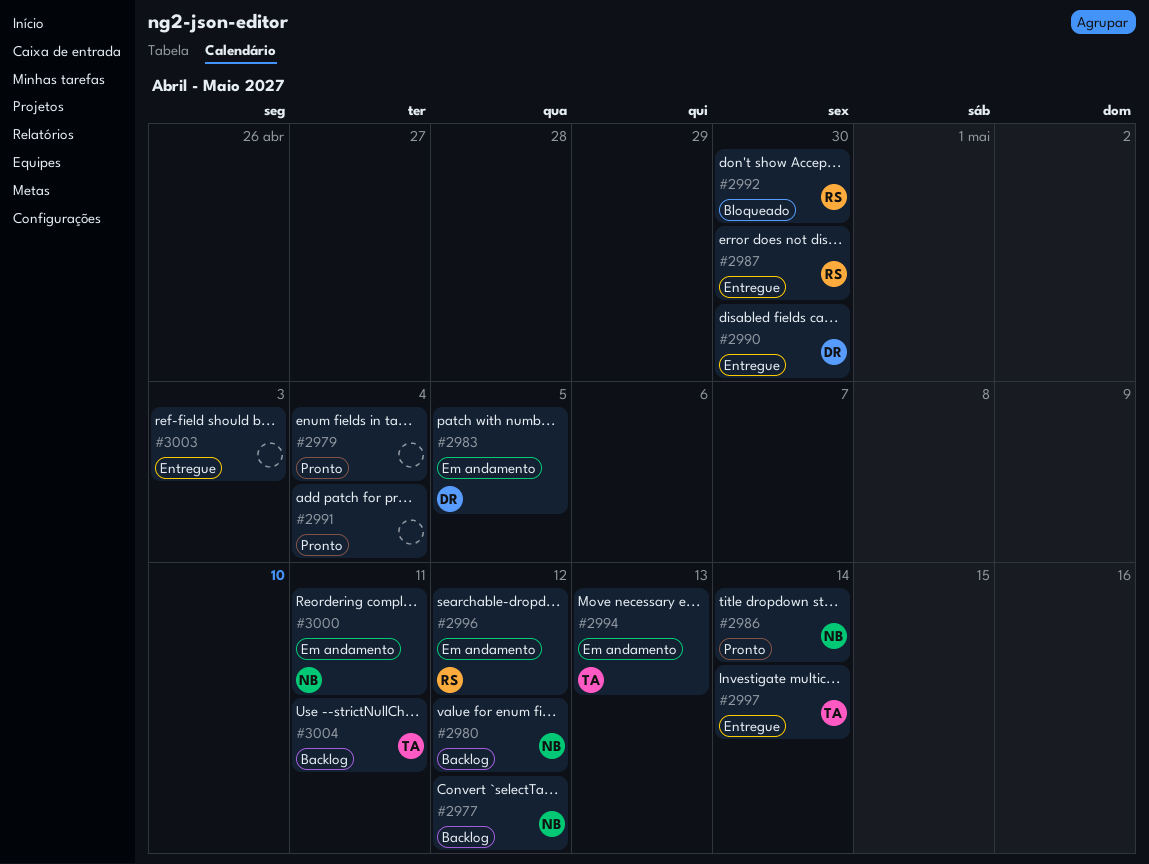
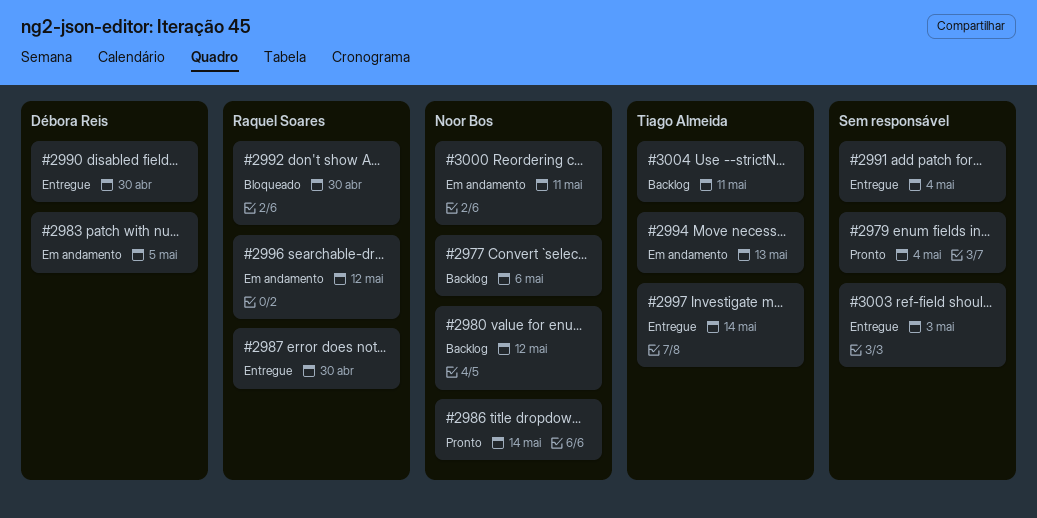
#2977, due: May 12 -> May 6
#2991, status: Pronto -> Entregue

